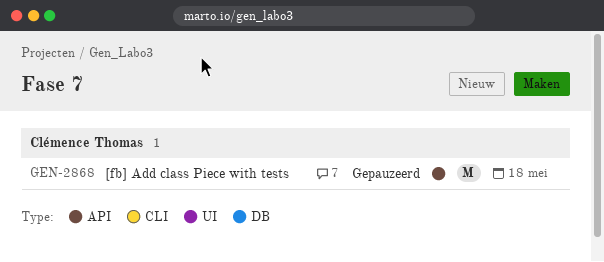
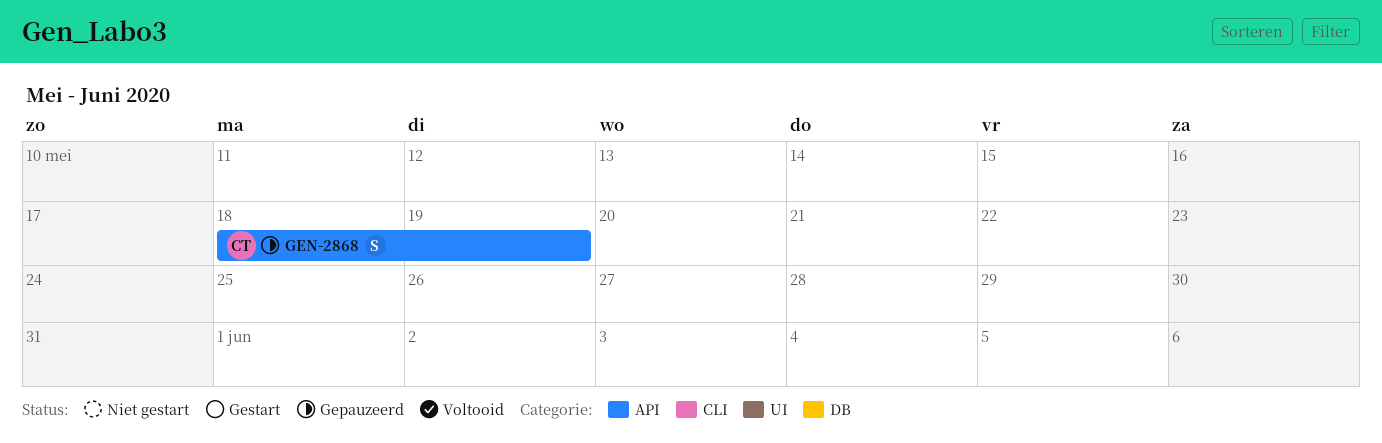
GEN-2868, estimate: M -> S
GEN-2868, due: May 18 -> May 19

